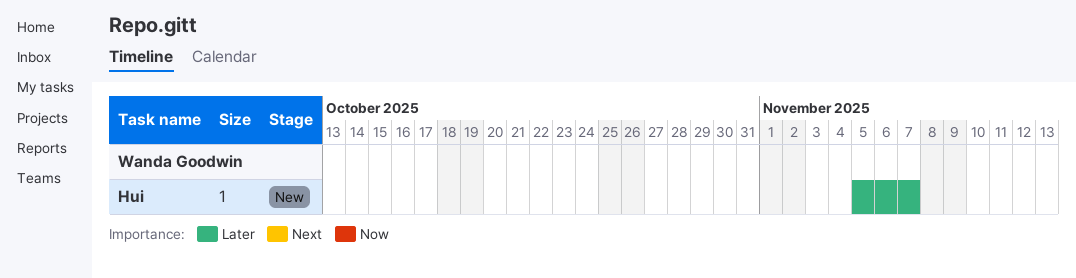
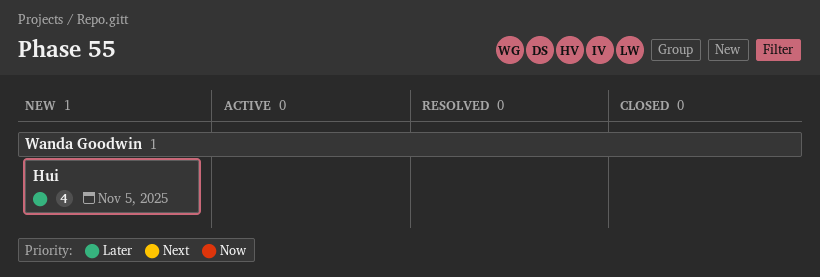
Hui, estimate: 1 -> 4
Hui, due: Nov 7 -> Nov 5

